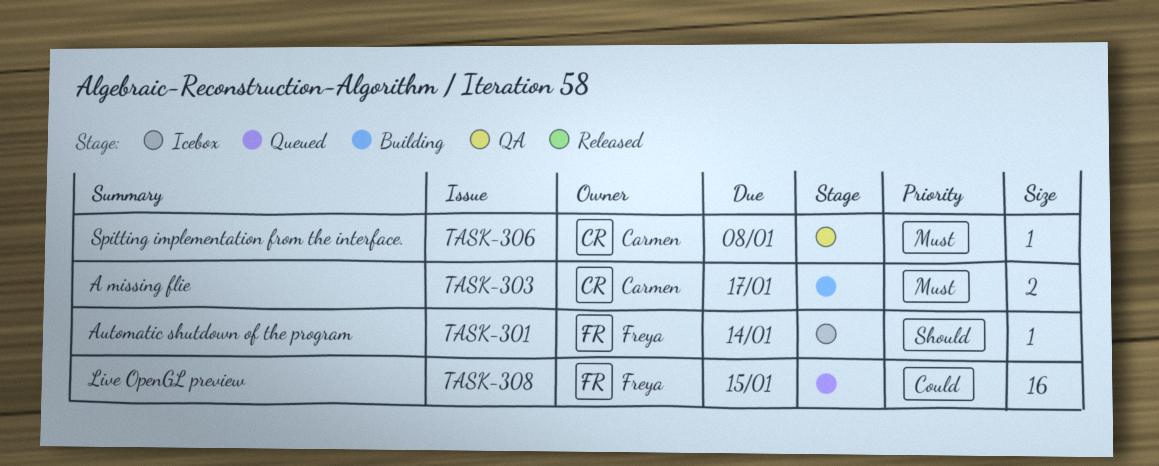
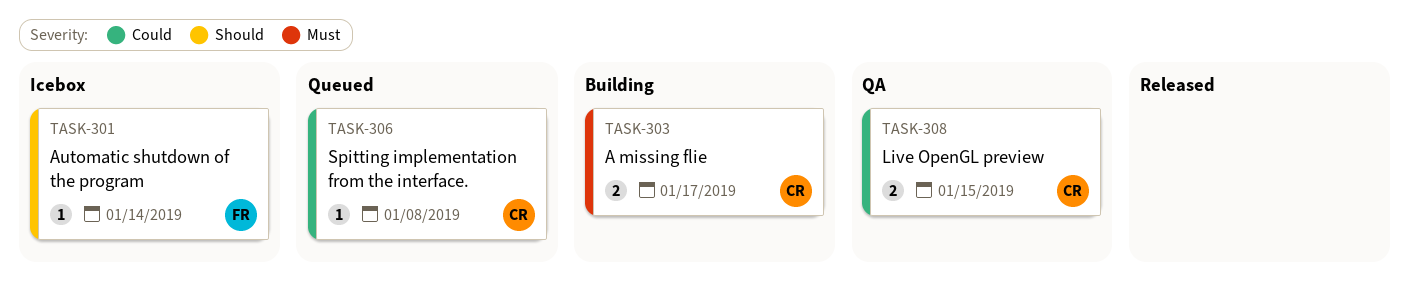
TASK-306, status: QA -> Queued
TASK-306, priority: Must -> Could
TASK-308, status: Queued -> QA
TASK-308, owner: Freya -> Carmen
TASK-308, estimate: 16 -> 2

